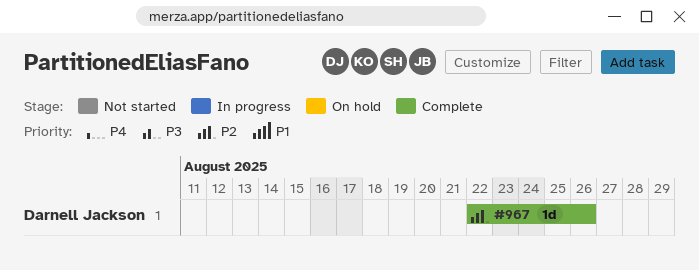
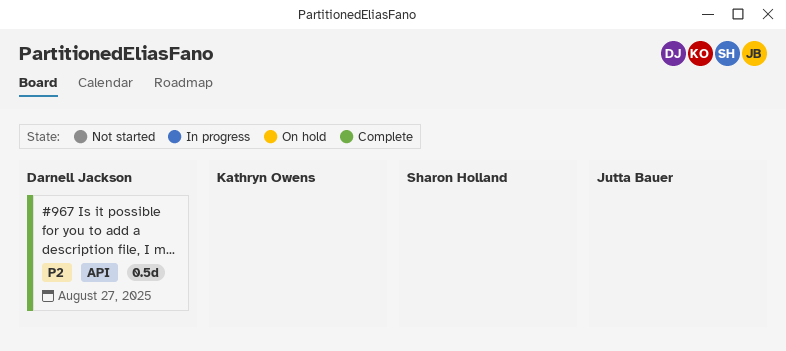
#967, estimate: 1d -> 0.5d
#967, due: Aug 26 -> Aug 27

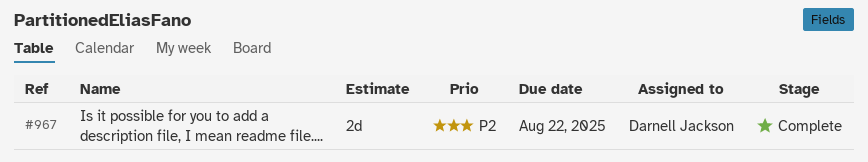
#967, estimate: 0.5d -> 2d
#967, due: Aug 27 -> Aug 22

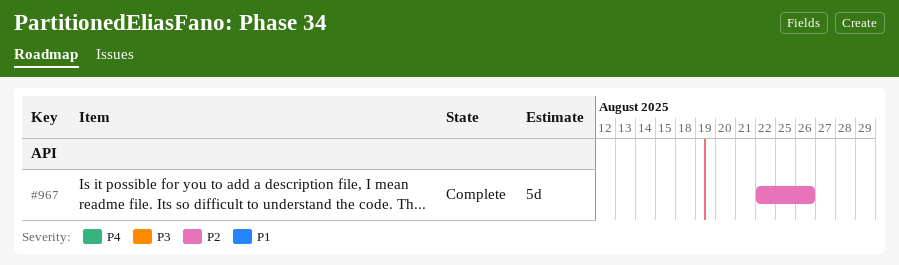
#967, estimate: 2d -> 5d
#967, due: Aug 22 -> Aug 26

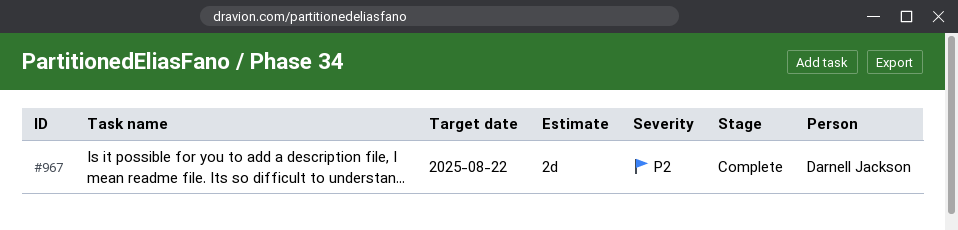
#967, estimate: 5d -> 2d
#967, due: Aug 26 -> Aug 22

